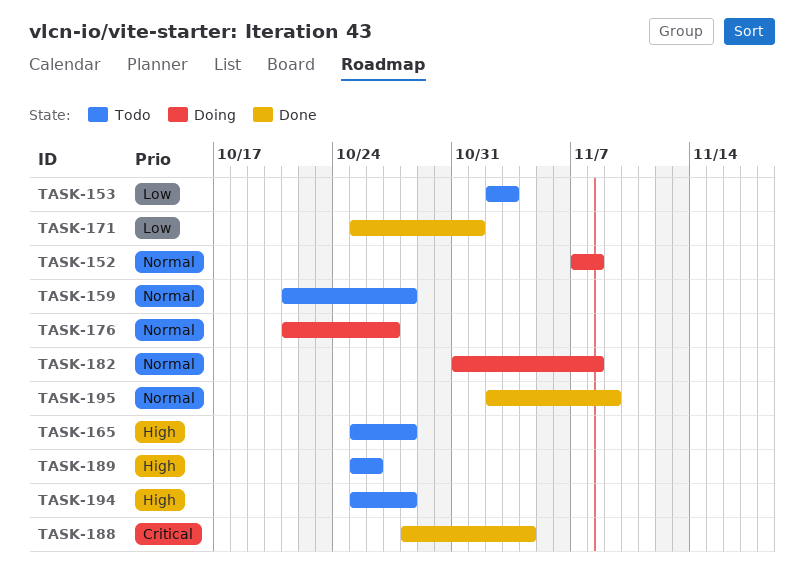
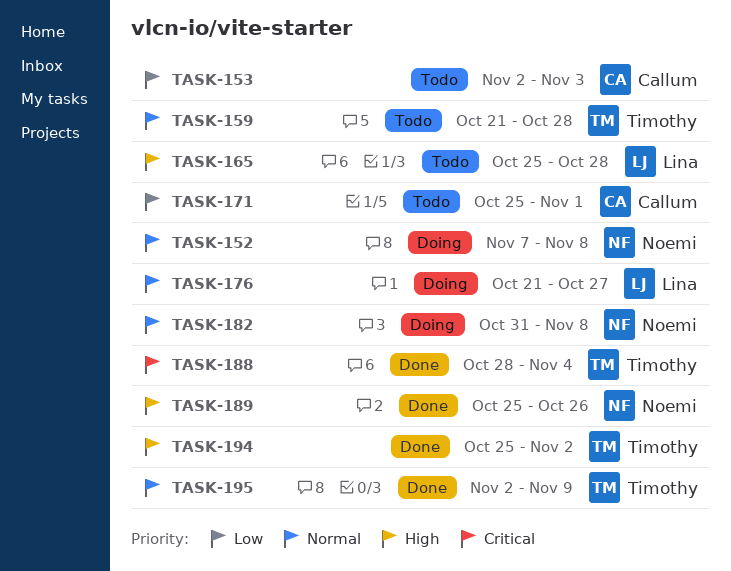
TASK-171, status: Done -> Todo
TASK-189, status: Todo -> Done
TASK-194, status: Todo -> Done
TASK-194, due: Oct 28 -> Nov 2

